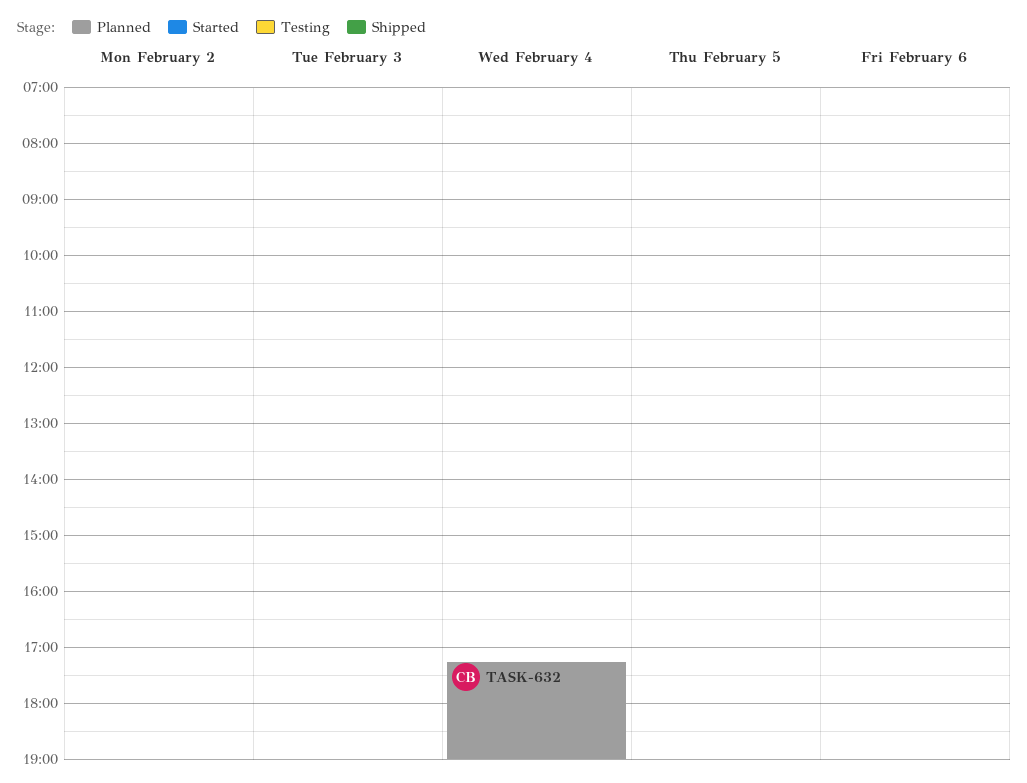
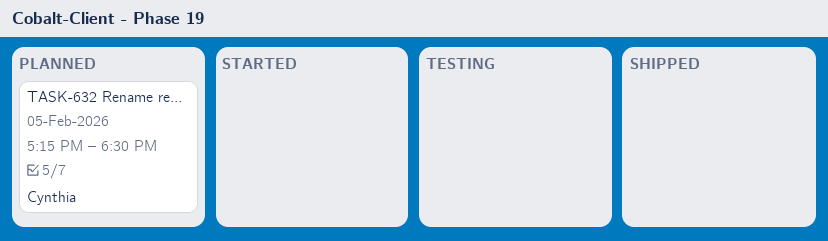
TASK-632, day: Feb 4 -> Feb 5
TASK-632, ends: 19:00 -> 18:30

